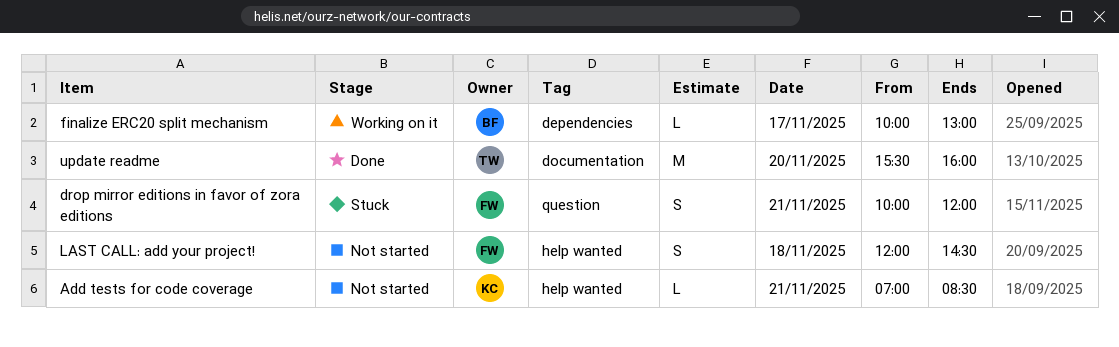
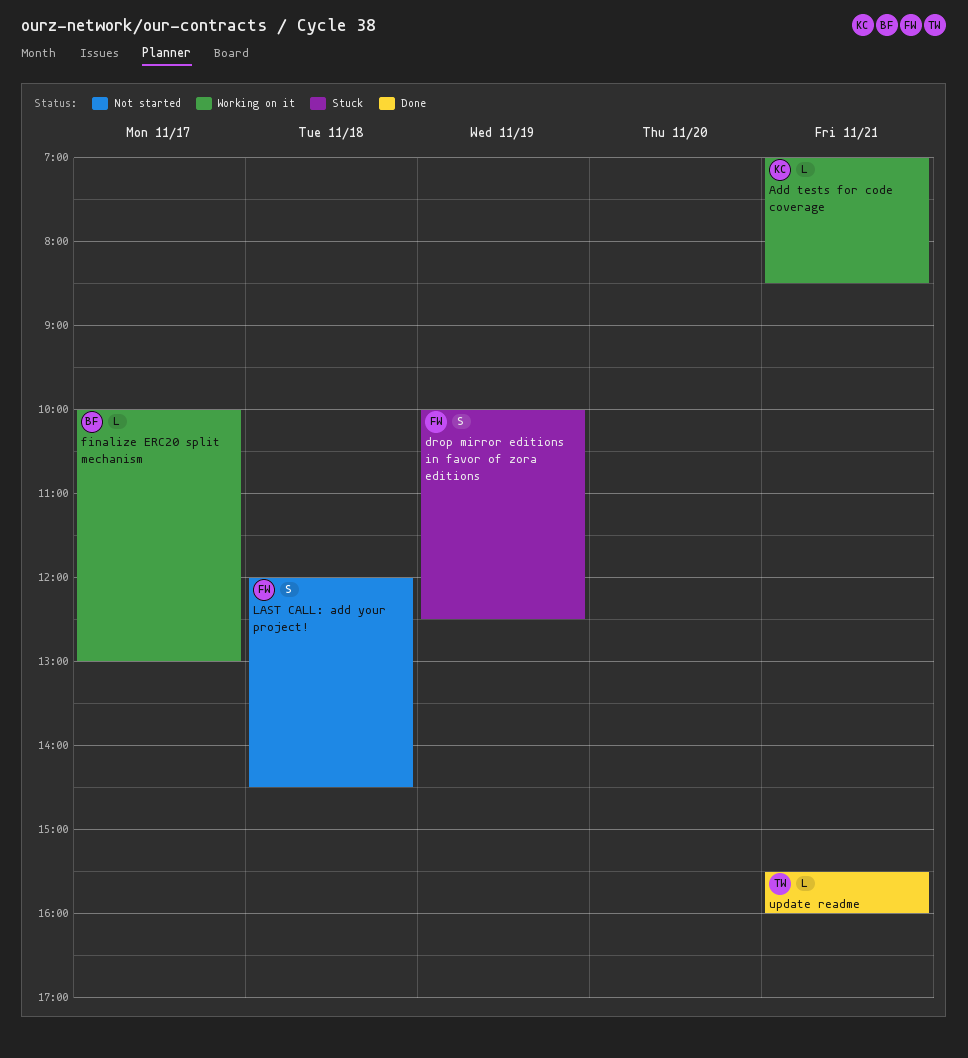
Add tests for code coverage, status: Not started -> Working on it
drop mirror editions in favor of zora editions, day: Nov 21 -> Nov 19
drop mirror editions in favor of zora editions, ends: 12:00 -> 12:30
update readme, estimate: M -> L
update readme, day: Nov 20 -> Nov 21

